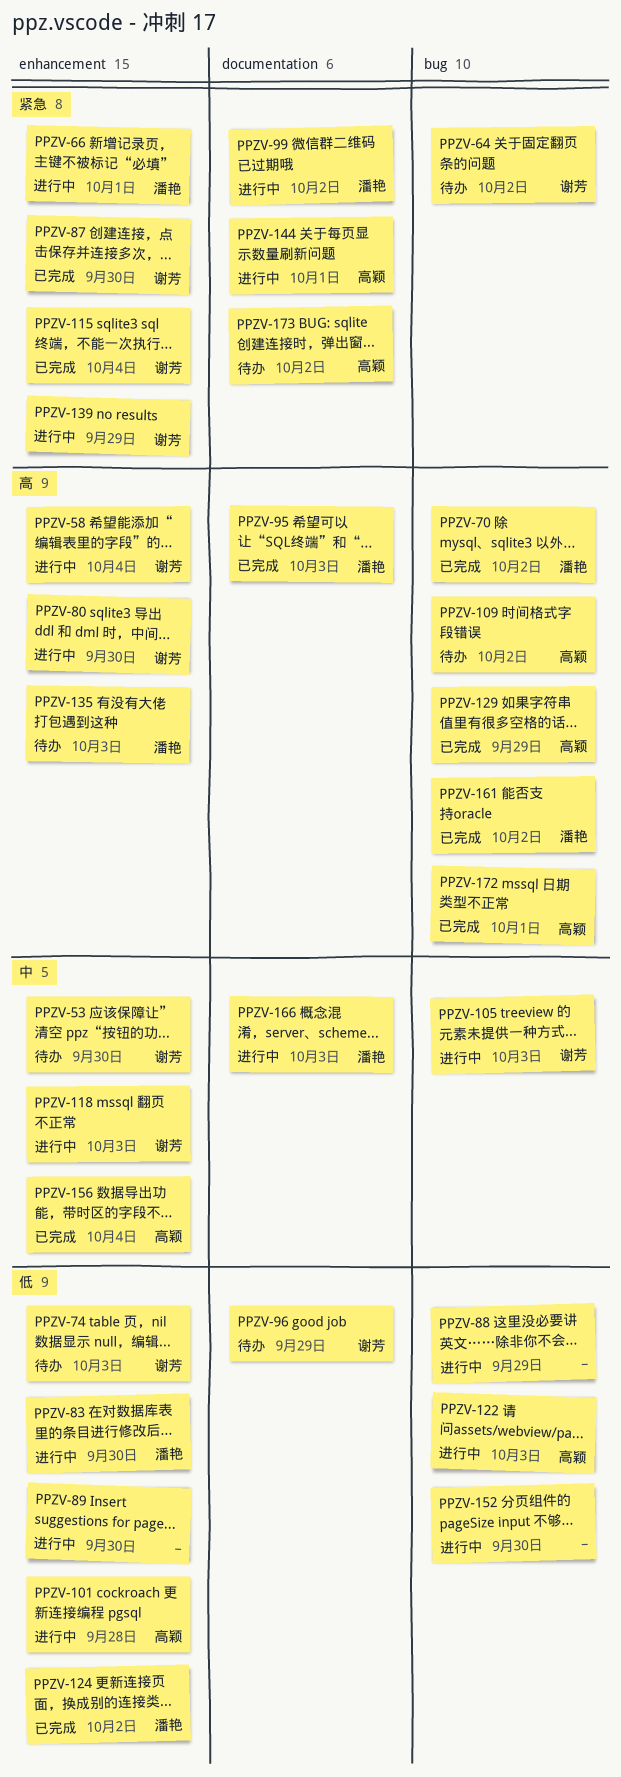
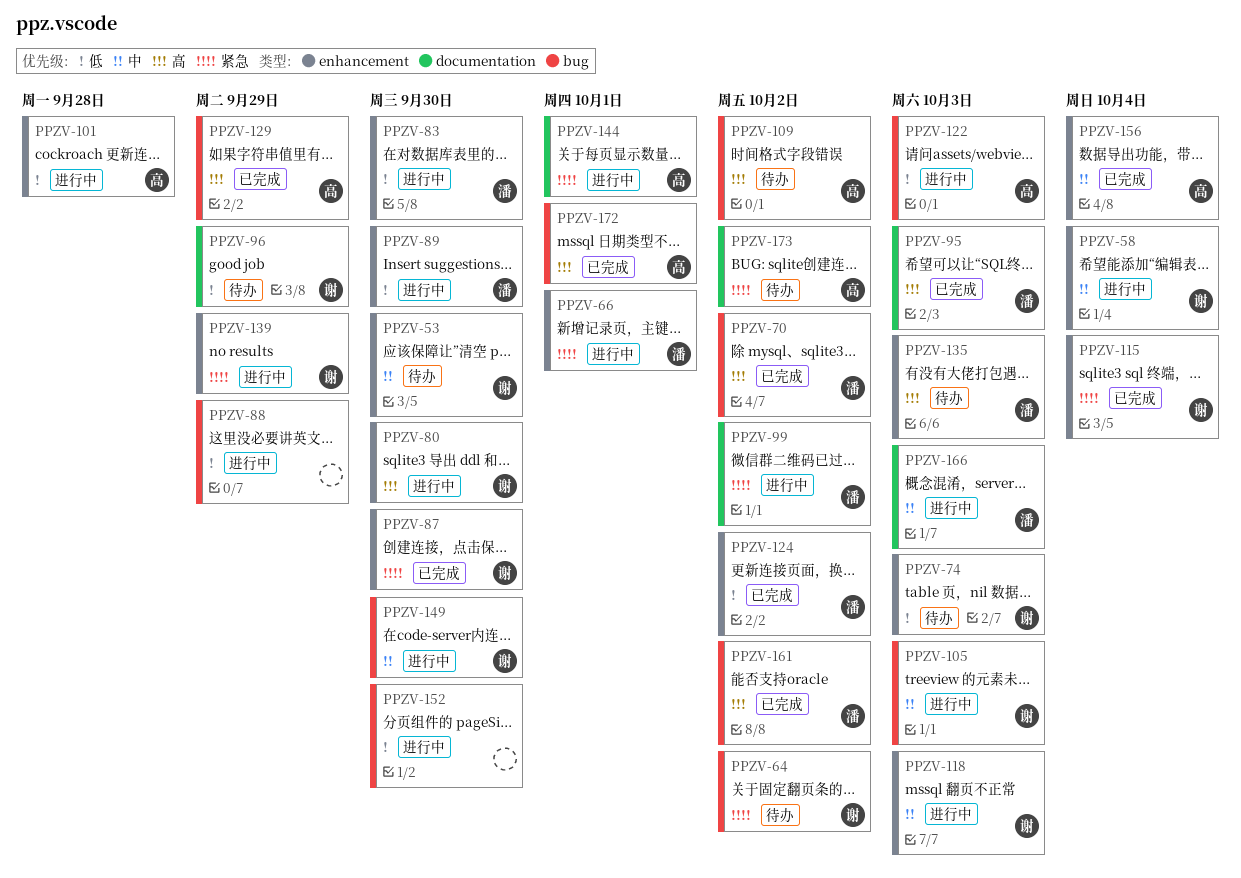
PPZV-58, priority: 高 -> 中
PPZV-89, owner: none -> 潘艳
PPZV-149: none -> present

